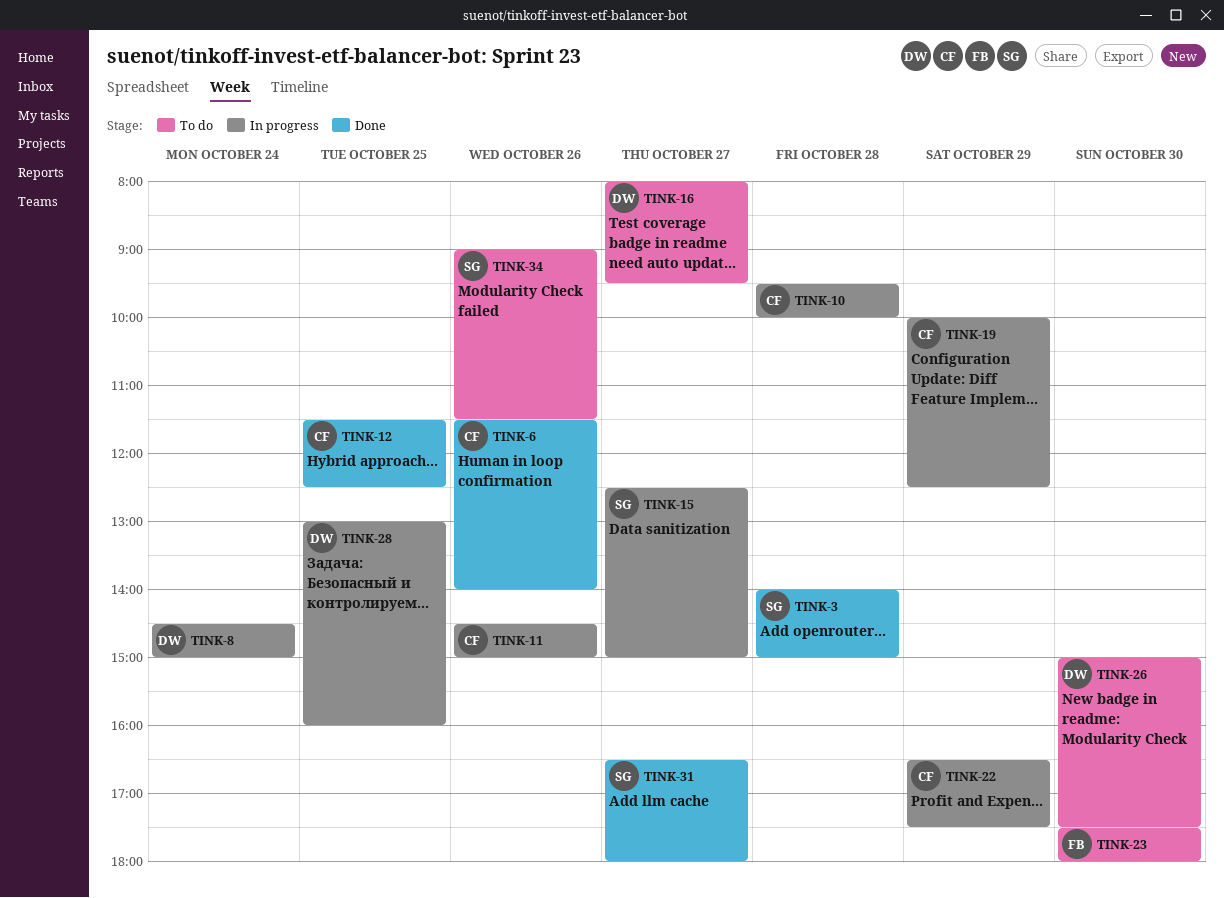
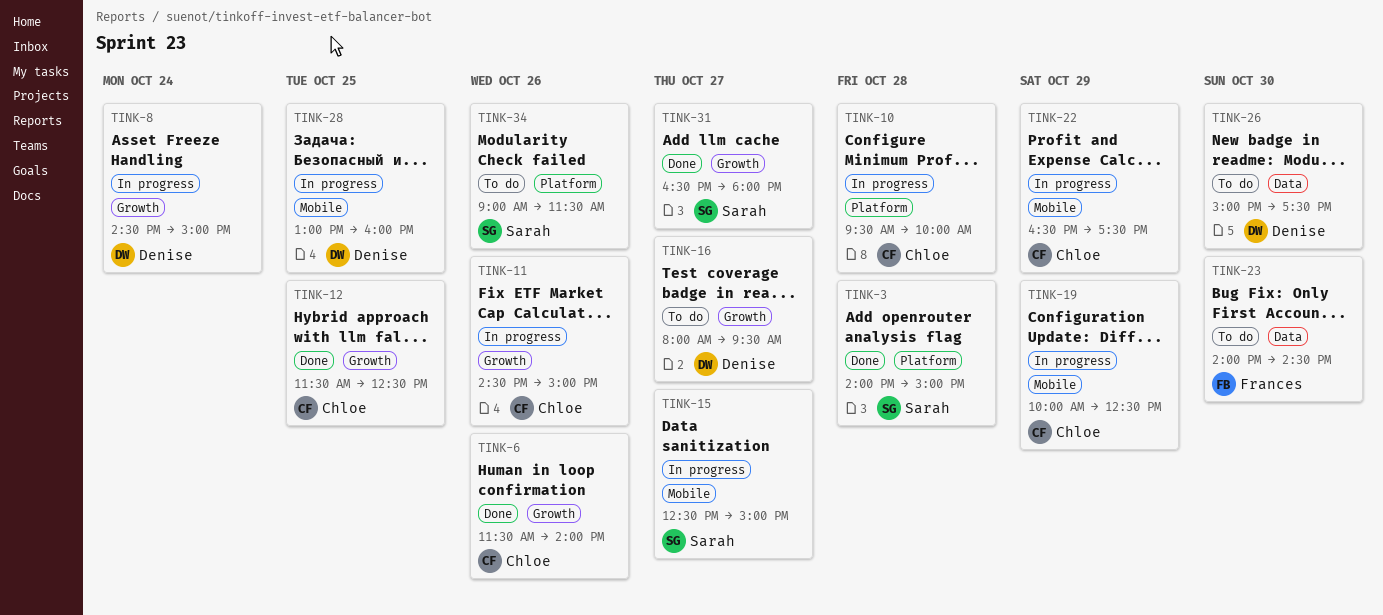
TINK-23, begins: 17:30 -> 14:00
TINK-23, ends: 18:00 -> 14:30

